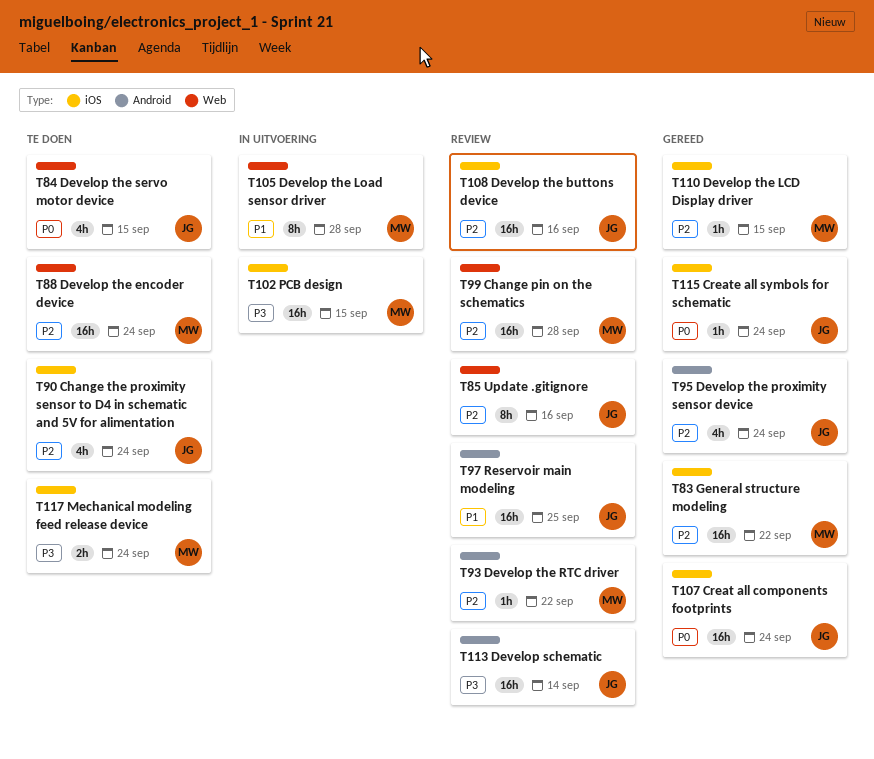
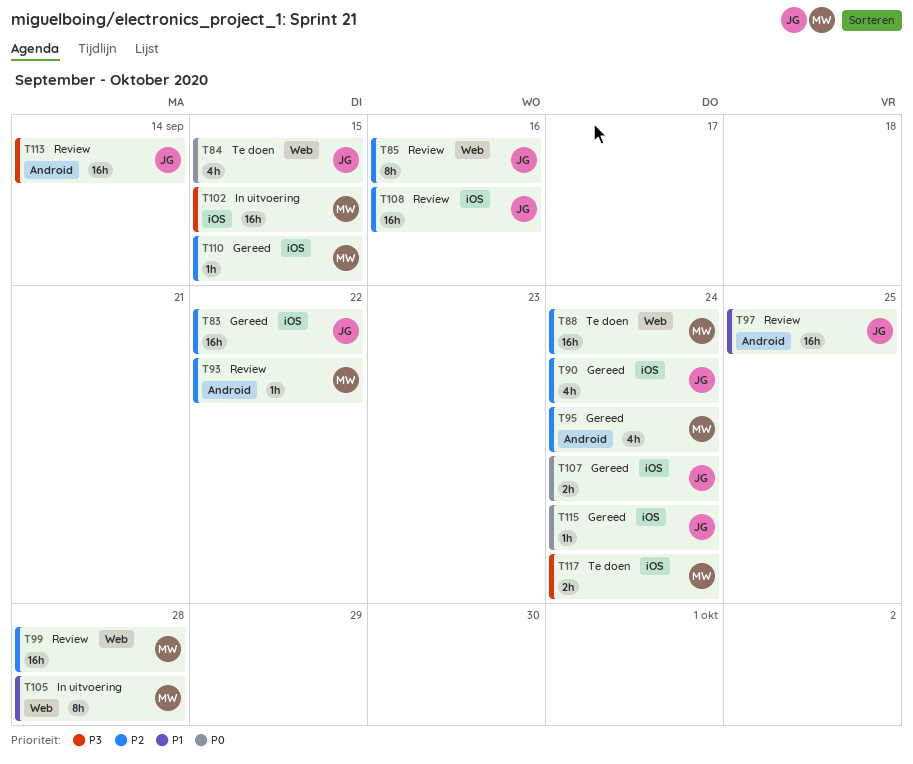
T83, owner: MW -> JG
T90, status: Te doen -> Gereed
T95, owner: JG -> MW
T107, estimate: 16h -> 2h

